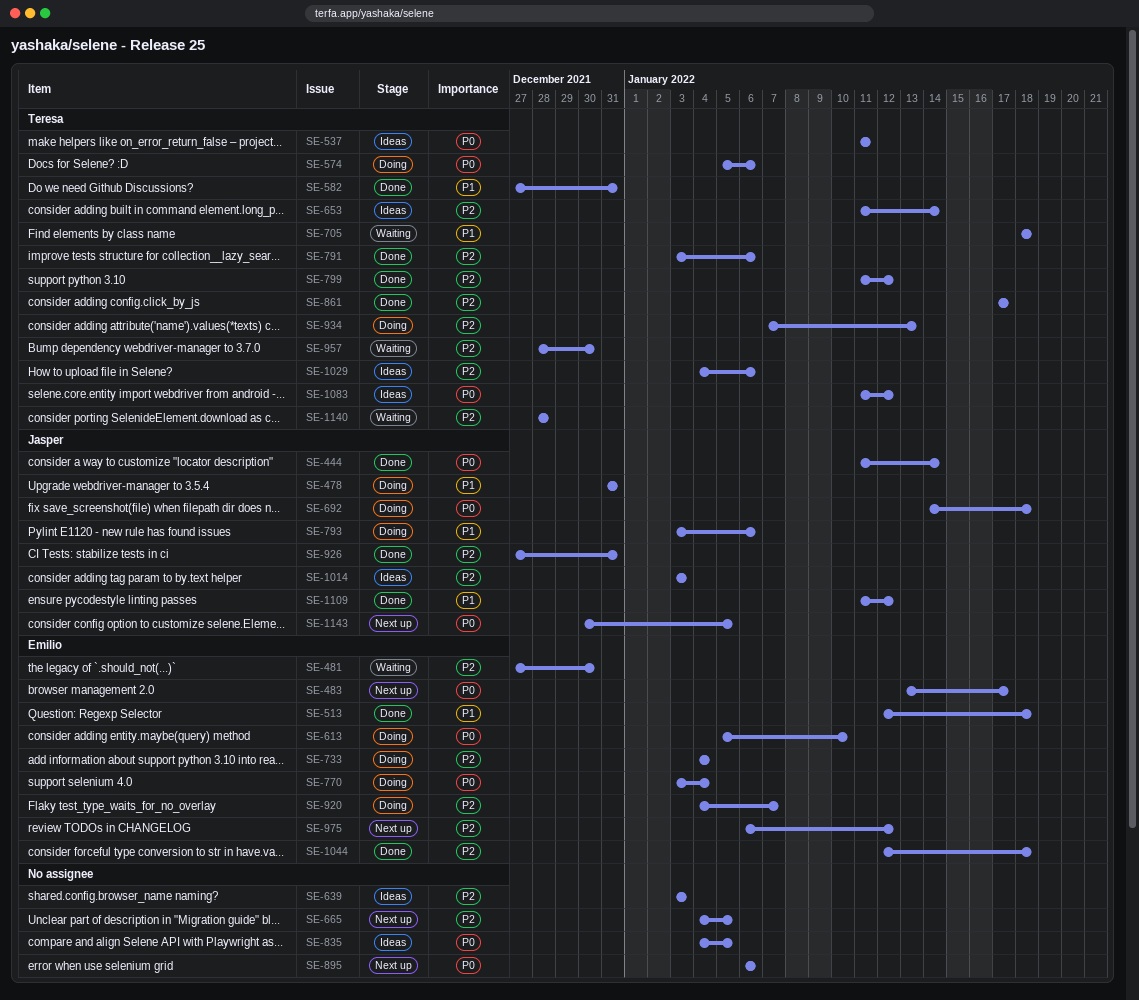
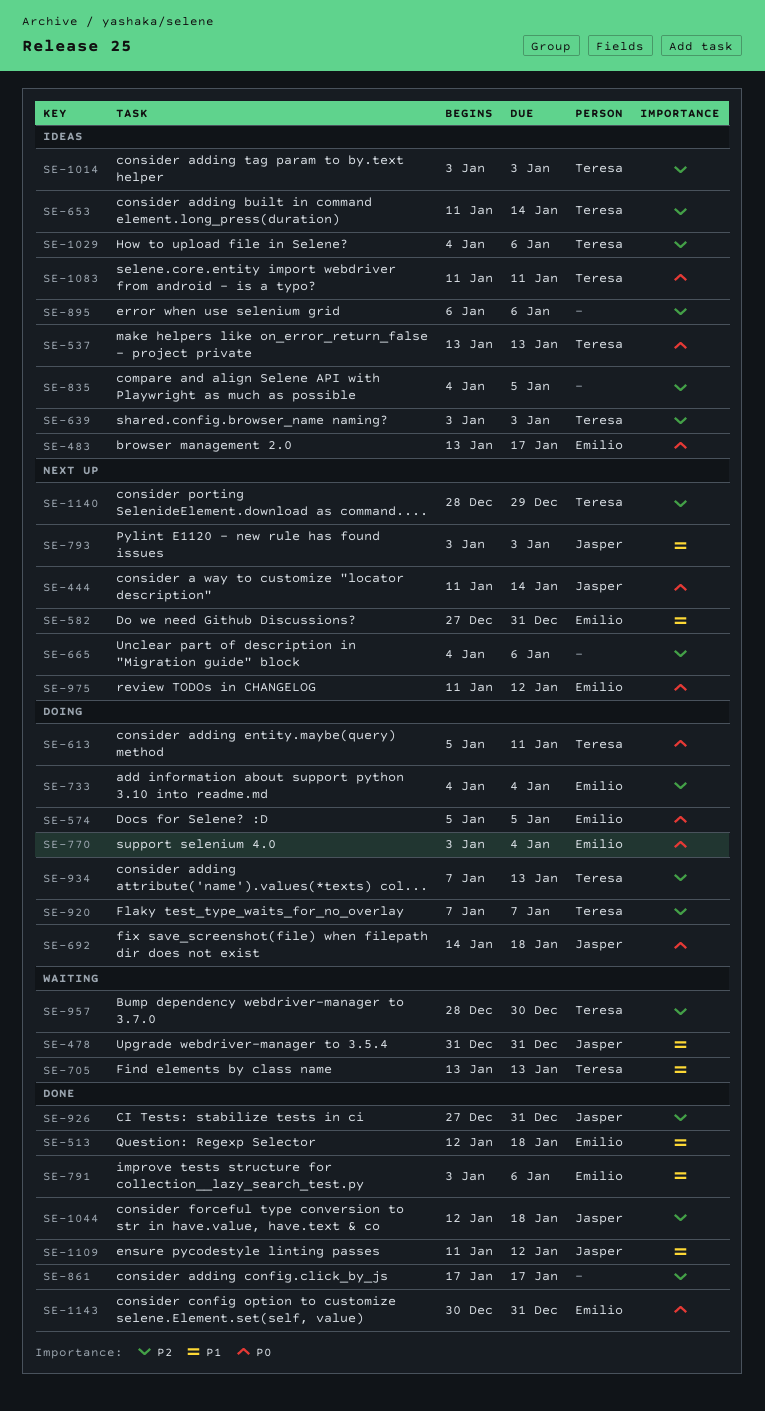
SE-444, status: Done -> Next up
SE-478, status: Doing -> Waiting
SE-481: present -> none
SE-483, status: Next up -> Ideas
SE-537, start: Jan 11 -> Jan 13
SE-537, due: Jan 11 -> Jan 13
SE-574, owner: Teresa -> Emilio
SE-574, due: Jan 6 -> Jan 5
SE-582, status: Done -> Next up
SE-582, owner: Teresa -> Emilio
SE-613, owner: Emilio -> Teresa
SE-613, due: Jan 10 -> Jan 11
SE-639, owner: none -> Teresa
SE-665, due: Jan 5 -> Jan 6
SE-705, start: Jan 18 -> Jan 13
SE-705, due: Jan 18 -> Jan 13
SE-791, owner: Teresa -> Emilio
SE-791, priority: P2 -> P1
SE-793, status: Doing -> Next up
SE-793, due: Jan 6 -> Jan 3
SE-799: present -> none
SE-835, priority: P0 -> P2
SE-861, owner: Teresa -> none
SE-895, status: Next up -> Ideas
SE-895, priority: P0 -> P2
SE-920, owner: Emilio -> Teresa
SE-920, start: Jan 4 -> Jan 7
SE-975, priority: P2 -> P0
SE-975, start: Jan 6 -> Jan 11
SE-1014, owner: Jasper -> Teresa
SE-1044, owner: Emilio -> Jasper
SE-1083, due: Jan 12 -> Jan 11
SE-1140, status: Waiting -> Next up
SE-1140, due: Dec 28 -> Dec 29
SE-1143, status: Next up -> Done
SE-1143, owner: Jasper -> Emilio
SE-1143, due: Jan 5 -> Dec 31

